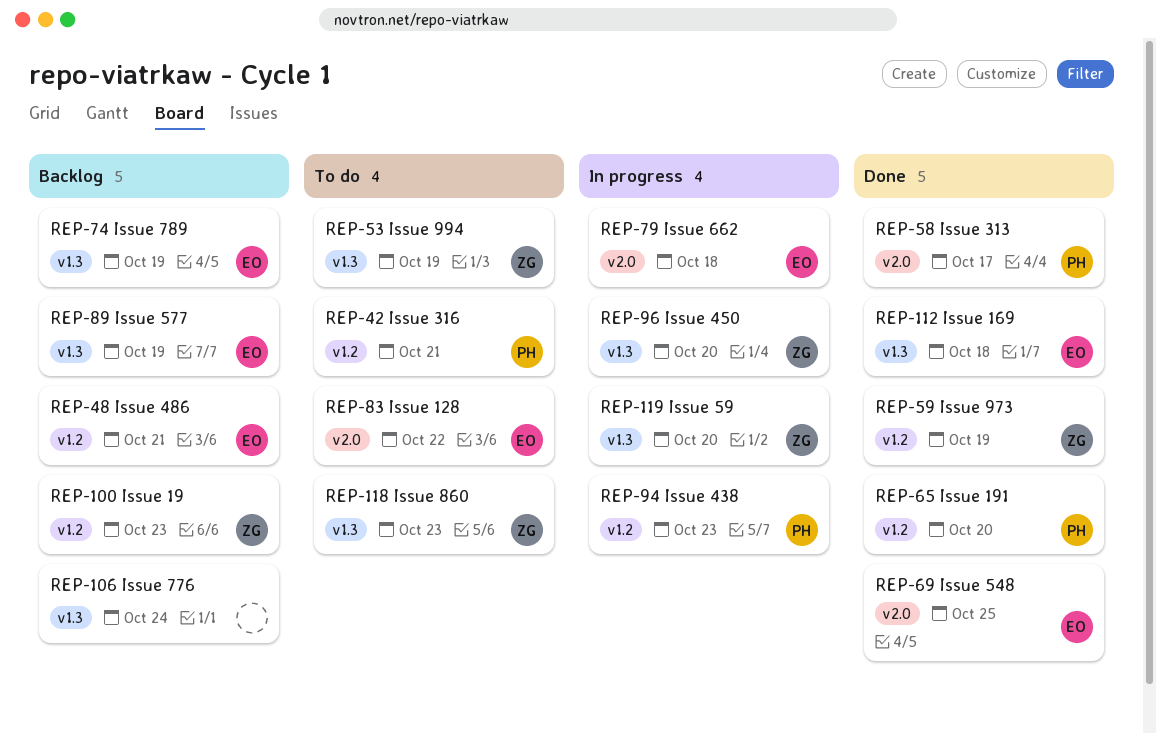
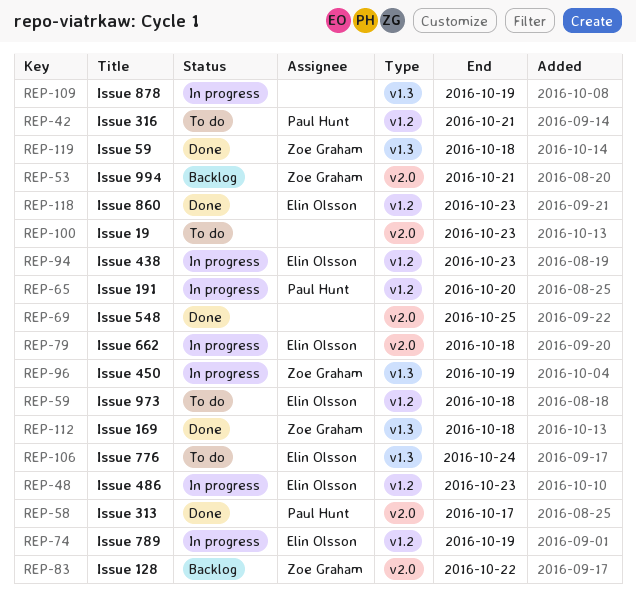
REP-48, status: Backlog -> In progress
REP-48, due: Oct 21 -> Oct 23
REP-53, status: To do -> Backlog
REP-53, label: v1.3 -> v2.0
REP-53, due: Oct 19 -> Oct 21
REP-59, status: Done -> To do
REP-59, owner: Zoe Graham -> Elin Olsson
REP-59, due: Oct 19 -> Oct 18
REP-65, status: Done -> In progress
REP-69, owner: Elin Olsson -> none
REP-74, status: Backlog -> In progress
REP-74, label: v1.3 -> v1.2
REP-83, status: To do -> Backlog
REP-83, owner: Elin Olsson -> Zoe Graham
REP-89: present -> none
REP-94, owner: Paul Hunt -> Elin Olsson
REP-96, due: Oct 20 -> Oct 19
REP-100, status: Backlog -> To do
REP-100, owner: Zoe Graham -> none
REP-100, label: v1.2 -> v2.0
REP-106, status: Backlog -> To do
REP-106, owner: none -> Elin Olsson
REP-109: none -> present
REP-112, owner: Elin Olsson -> Zoe Graham
REP-118, status: To do -> Done
REP-118, owner: Zoe Graham -> Elin Olsson
REP-118, label: v1.3 -> v1.2
REP-119, status: In progress -> Done
REP-119, due: Oct 20 -> Oct 18

